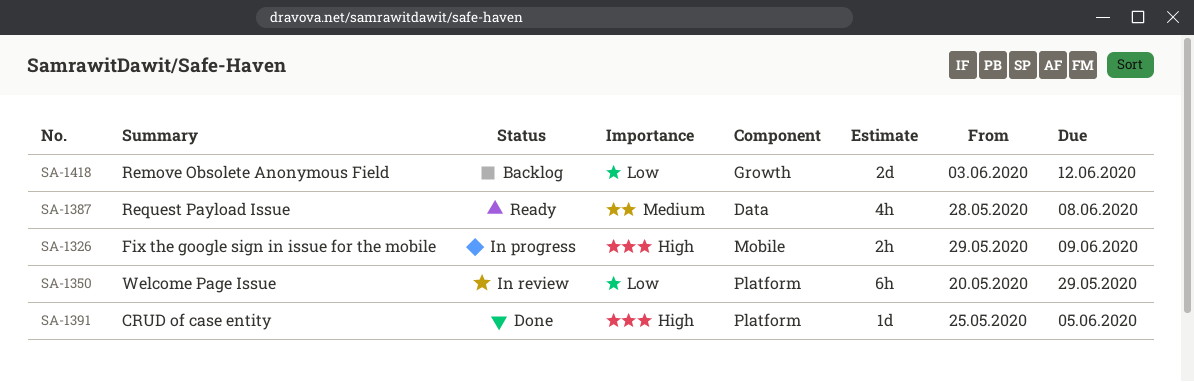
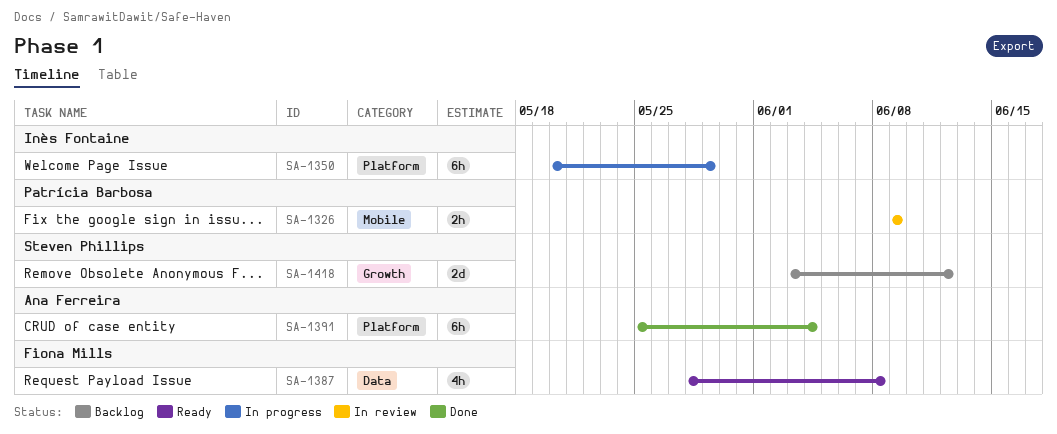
SA-1326, status: In progress -> In review
SA-1326, start: May 29 -> Jun 9
SA-1350, status: In review -> In progress
SA-1391, estimate: 1d -> 6h
SA-1391, due: Jun 5 -> Jun 4

